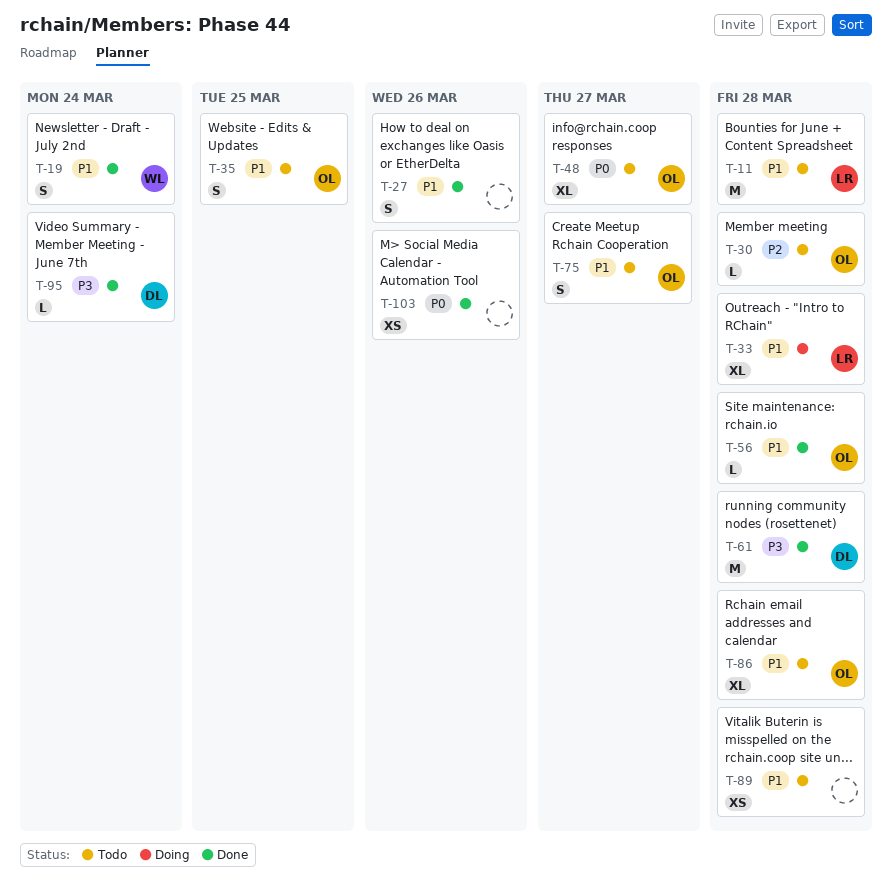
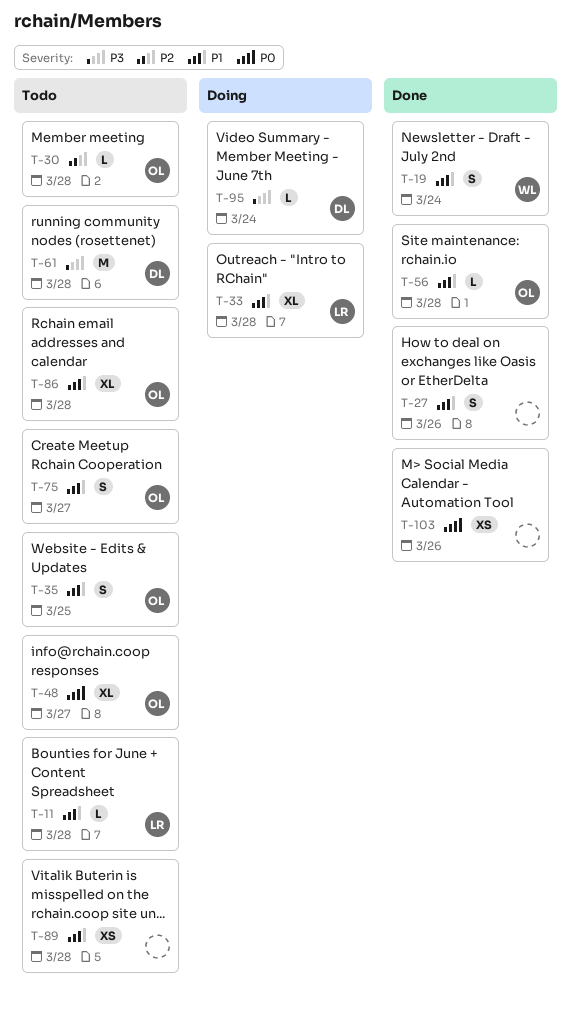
T-11, estimate: M -> L
T-61, status: Done -> Todo
T-95, status: Done -> Doing

